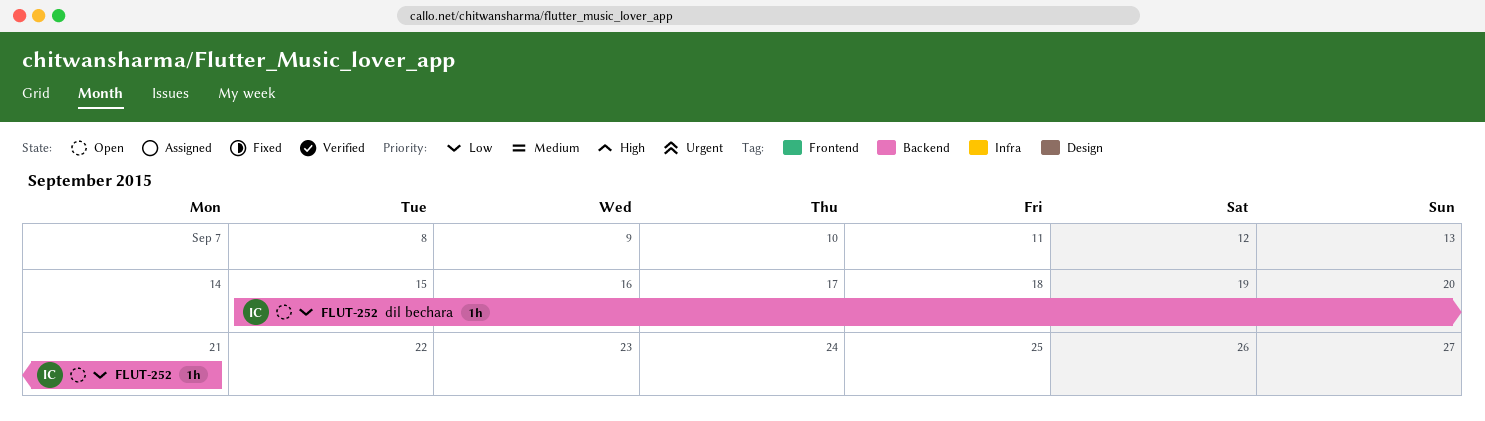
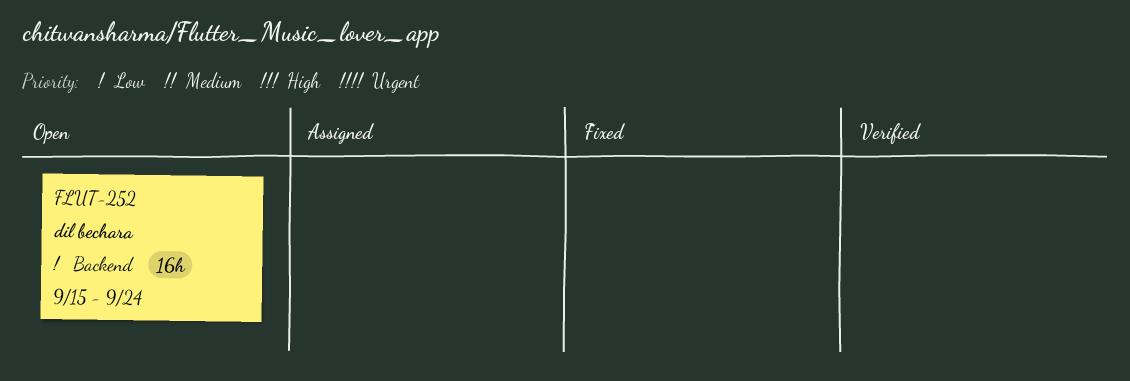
FLUT-252, estimate: 1h -> 16h
FLUT-252, due: Sep 21 -> Sep 24

